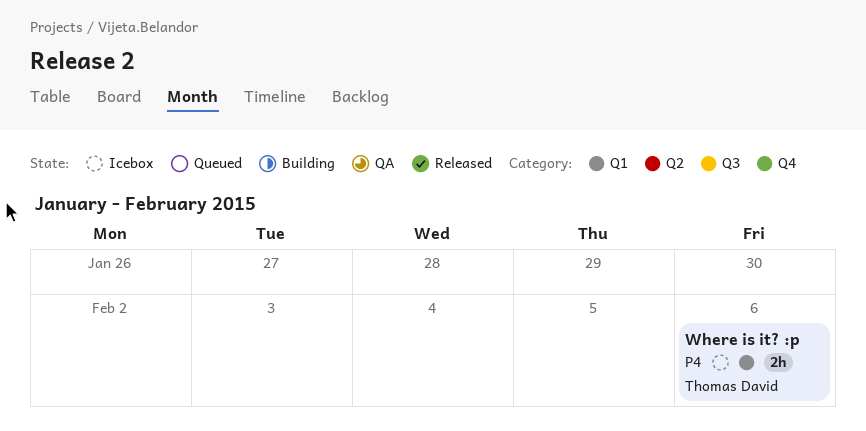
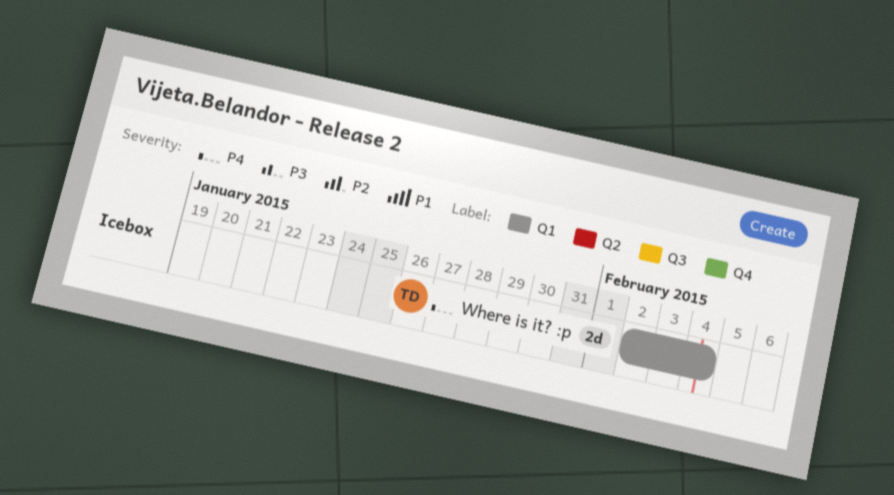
Where is it? :p, estimate: 2h -> 2d
Where is it? :p, due: Feb 6 -> Feb 4

